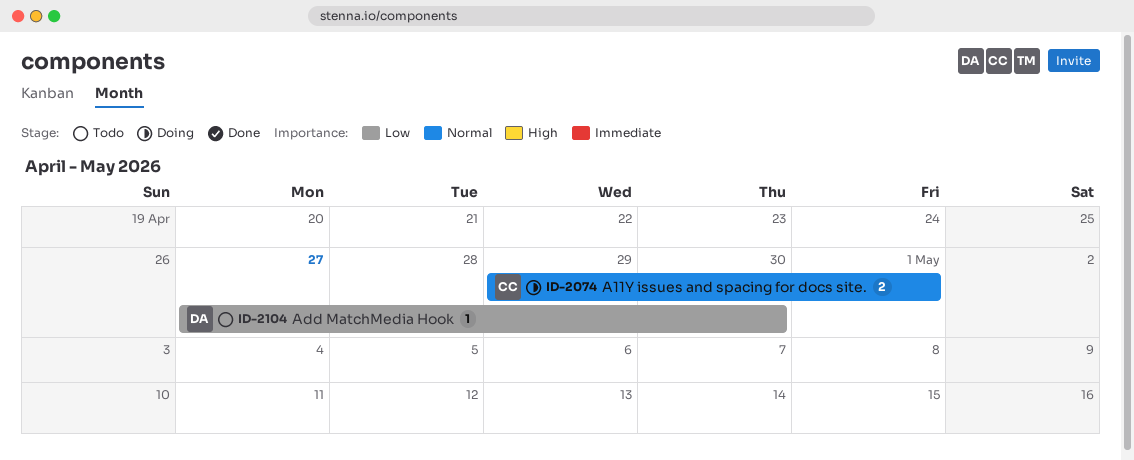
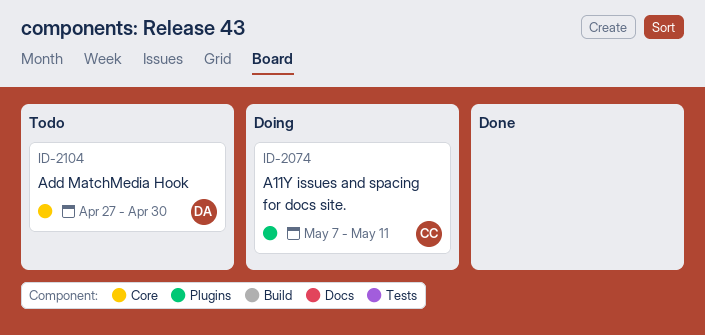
ID-2074, start: Apr 29 -> May 7
ID-2074, due: May 1 -> May 11

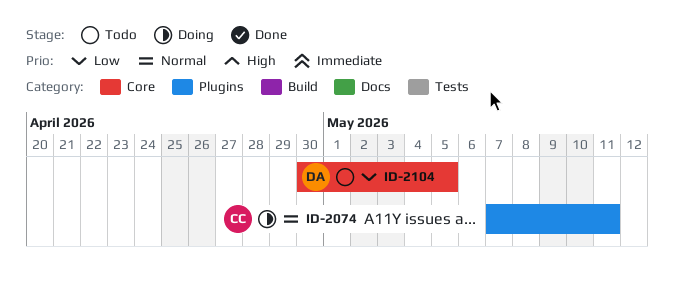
ID-2104, start: Apr 27 -> Apr 30
ID-2104, due: Apr 30 -> May 5

